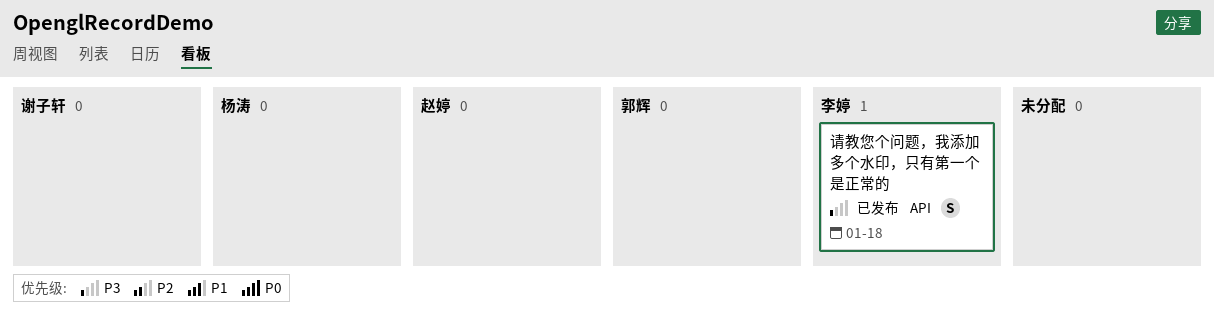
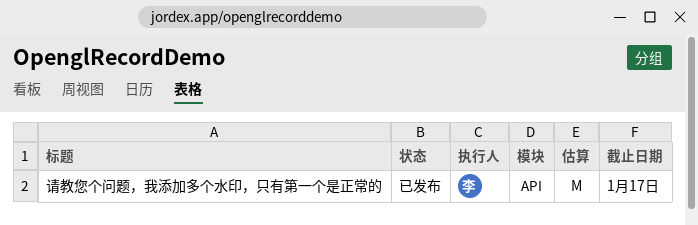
请教您个问题，我添加多个水印，只有第一个是正常的, estimate: S -> M
请教您个问题，我添加多个水印，只有第一个是正常的, due: Jan 18 -> Jan 17

